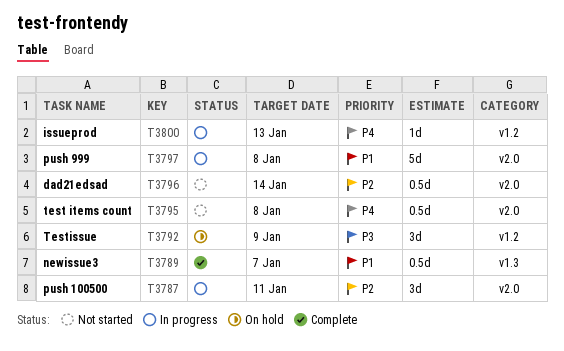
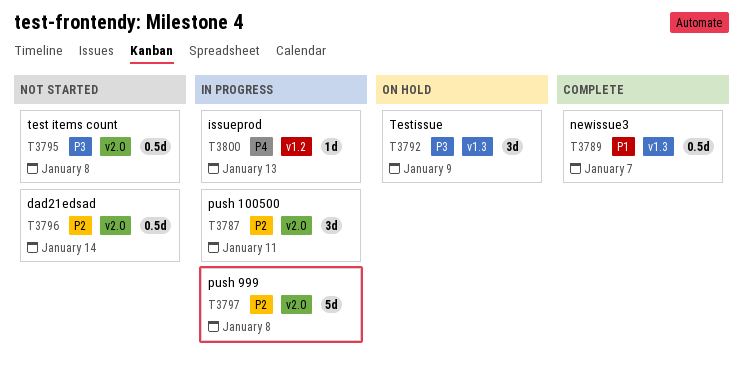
T3792, label: v1.2 -> v1.3
T3795, priority: P4 -> P3
T3797, priority: P1 -> P2

